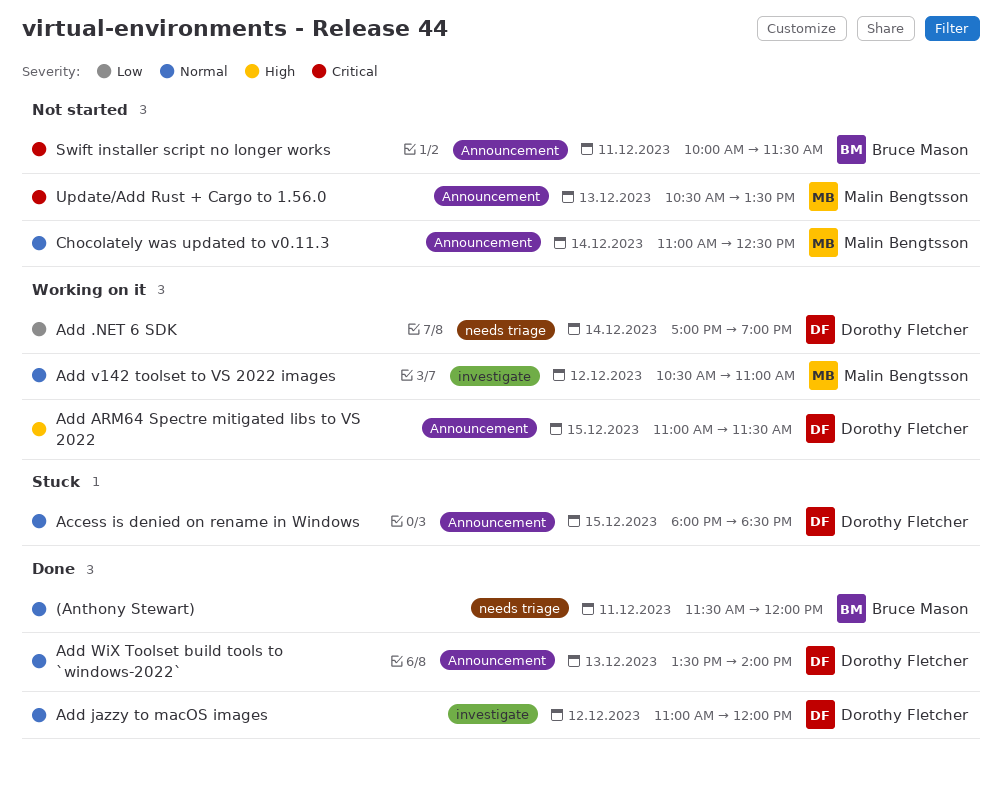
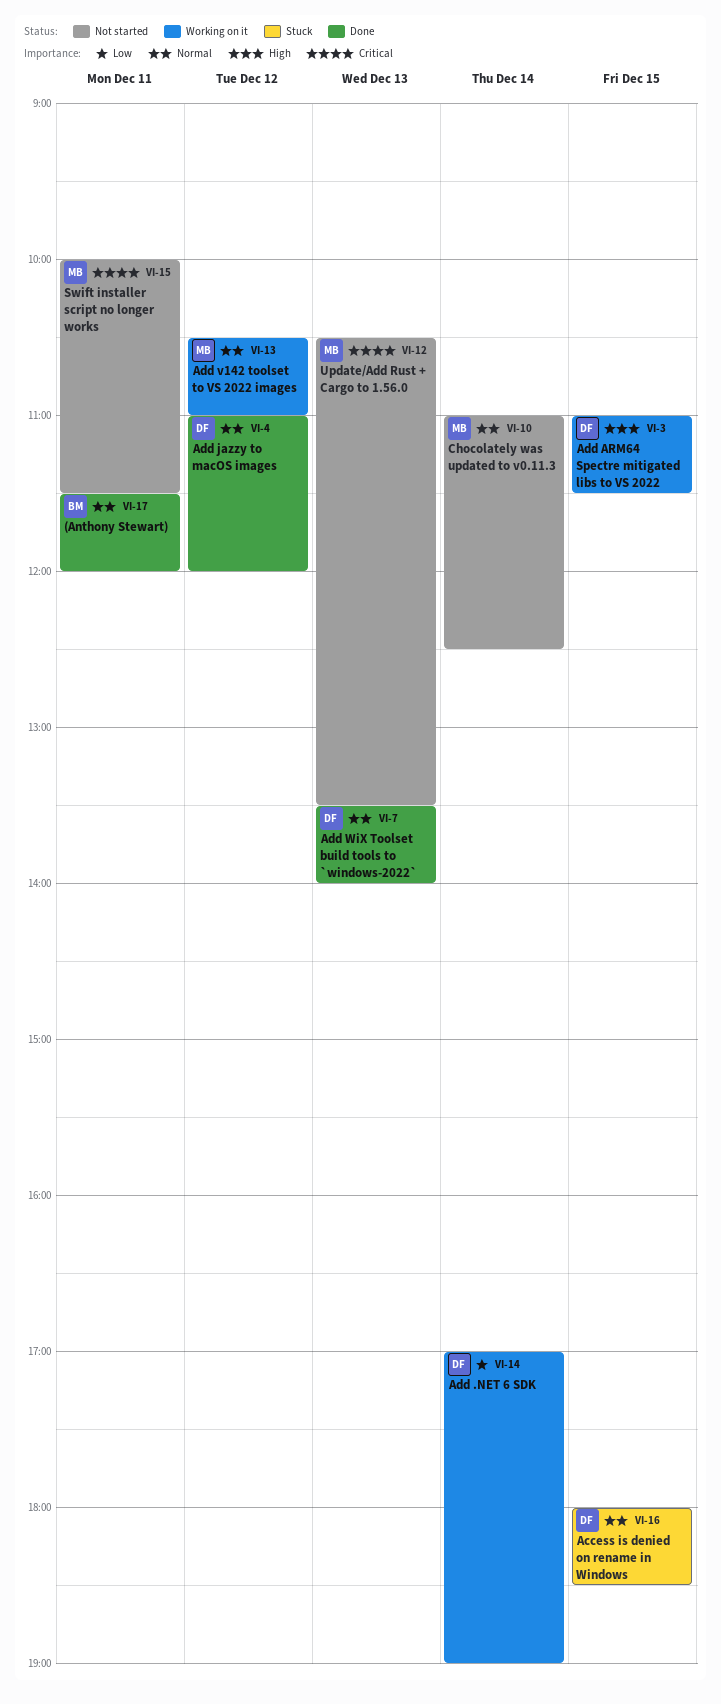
Swift installer script no longer works, owner: Bruce Mason -> Malin Bengtsson

